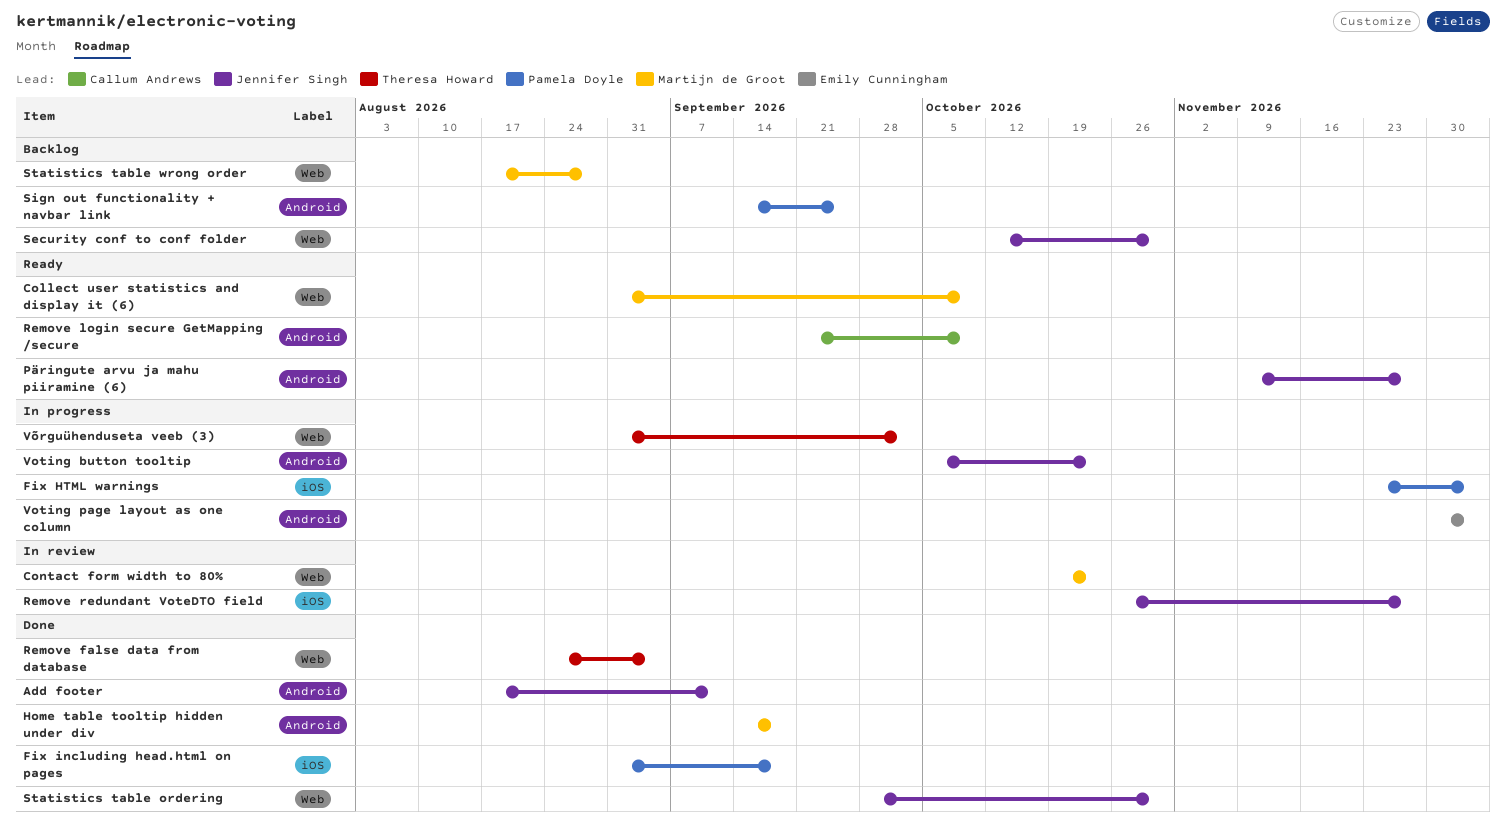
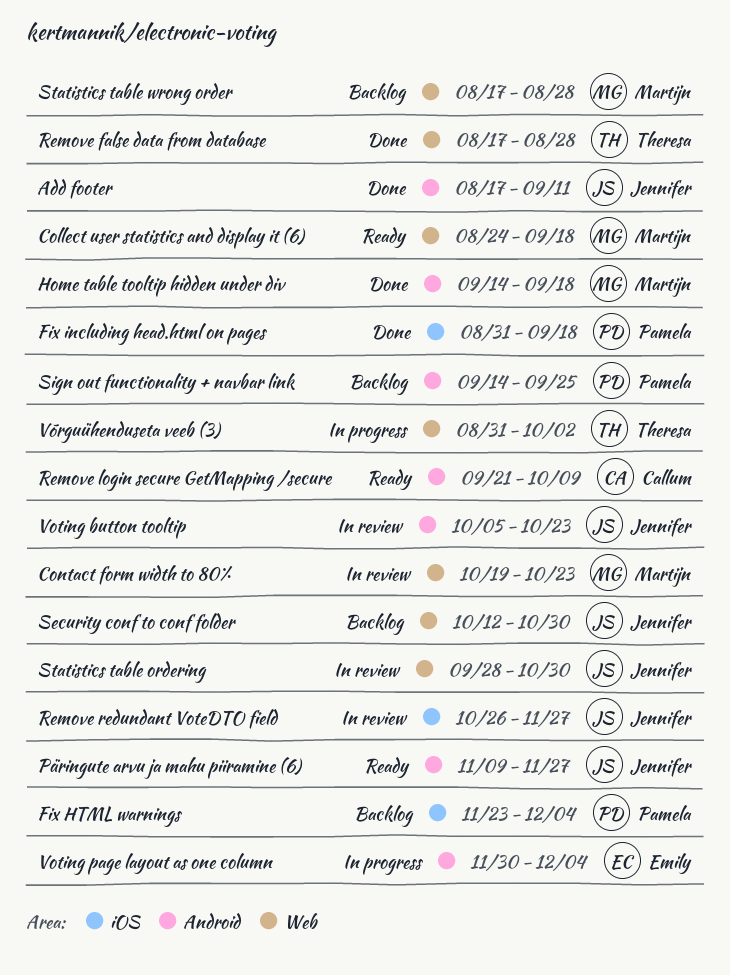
Collect user statistics and display it (6), start: Aug 31 -> Aug 24
Collect user statistics and display it (6), due: Oct 9 -> Sep 18
Fix HTML warnings, status: In progress -> Backlog
Remove false data from database, start: Aug 24 -> Aug 17
Remove false data from database, due: Sep 4 -> Aug 28
Statistics table ordering, status: Done -> In review
Voting button tooltip, status: In progress -> In review

